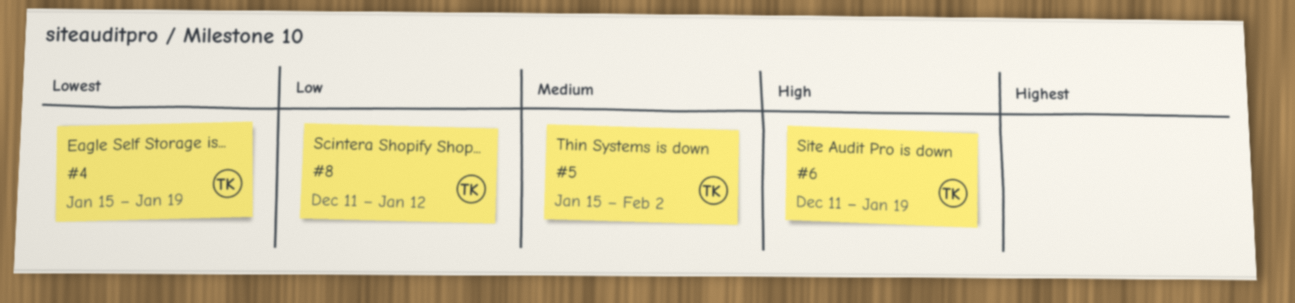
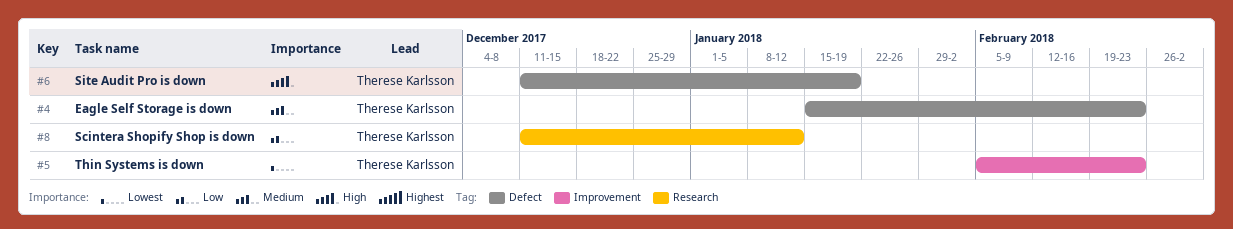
#4, priority: Lowest -> Medium
#4, due: Jan 19 -> Feb 23
#5, priority: Medium -> Lowest
#5, start: Jan 15 -> Feb 5
#5, due: Feb 2 -> Feb 23

